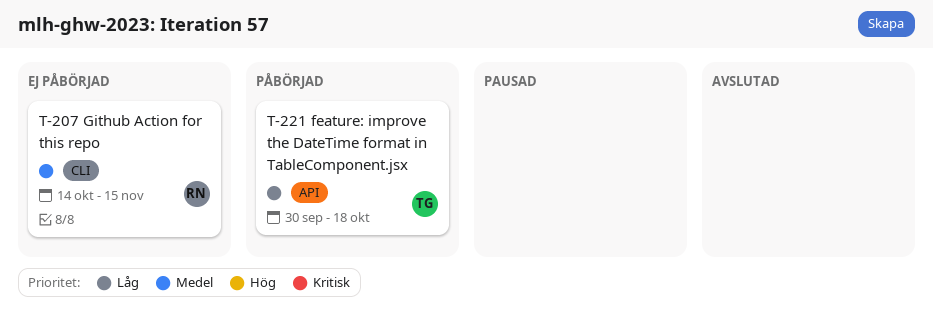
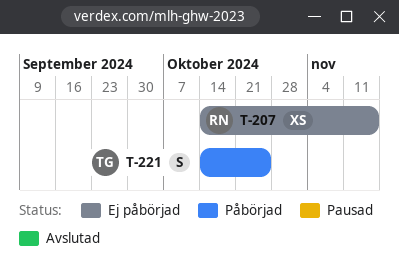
T-221, start: Sep 30 -> Oct 14
T-221, due: Oct 18 -> Oct 25

